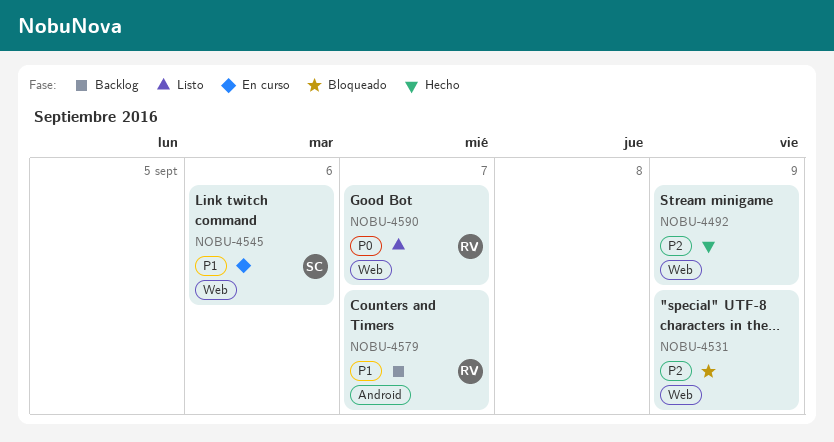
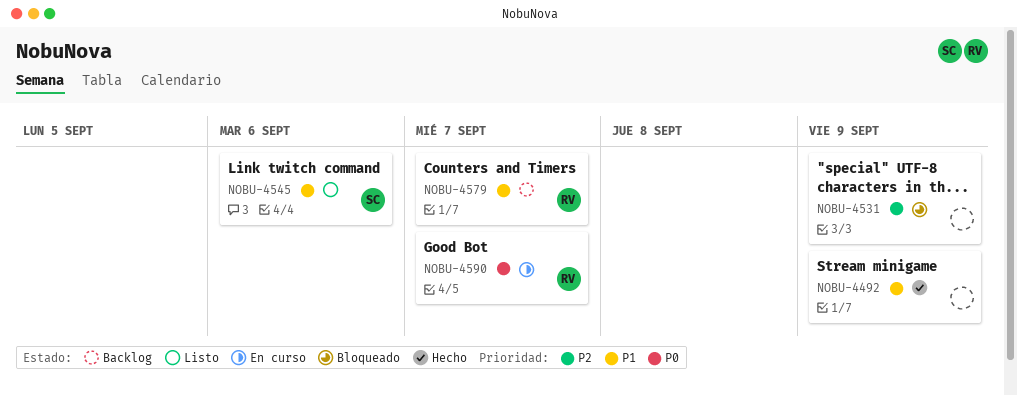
NOBU-4492, priority: P2 -> P1
NOBU-4545, status: En curso -> Listo
NOBU-4590, status: Listo -> En curso

